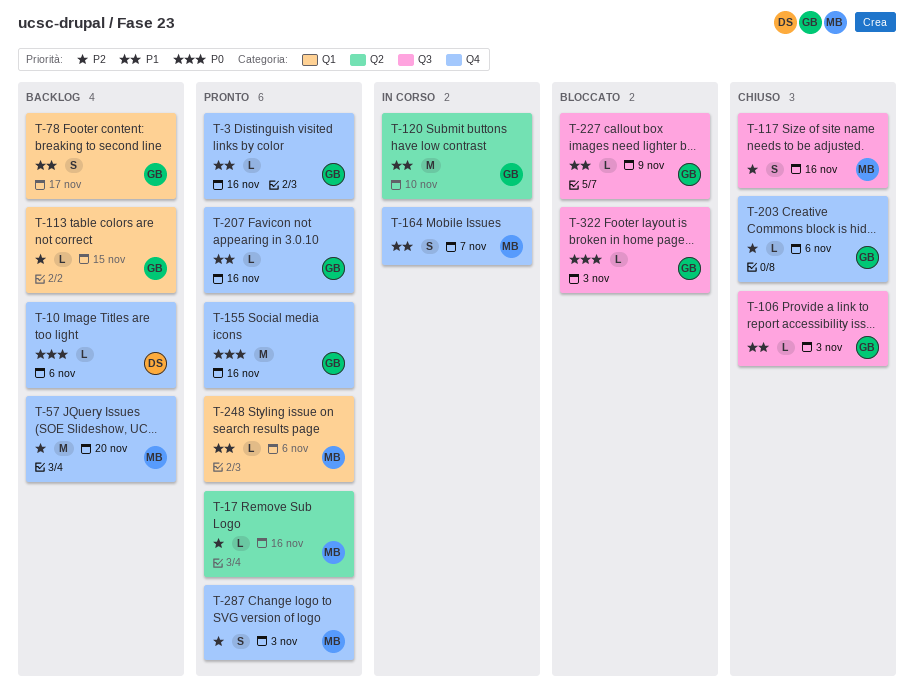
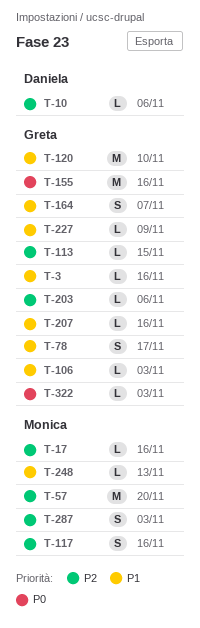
T-10, priority: P0 -> P2
T-164, owner: Monica -> Greta
T-248, due: Nov 6 -> Nov 13

